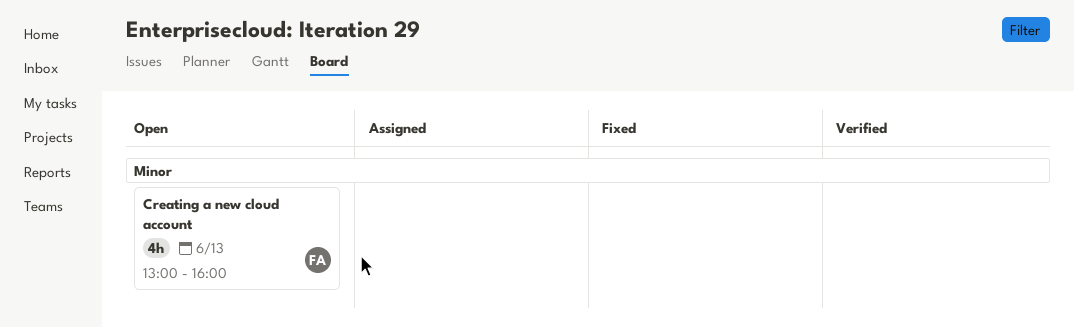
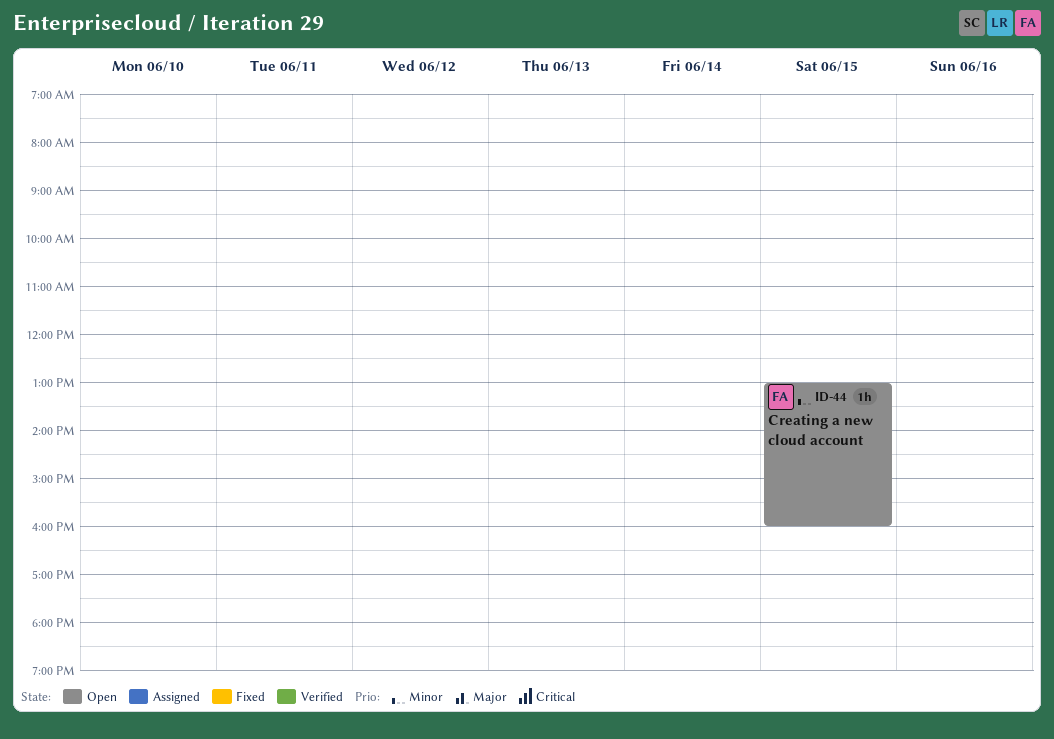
Creating a new cloud account, estimate: 4h -> 1h
Creating a new cloud account, day: Jun 13 -> Jun 15

